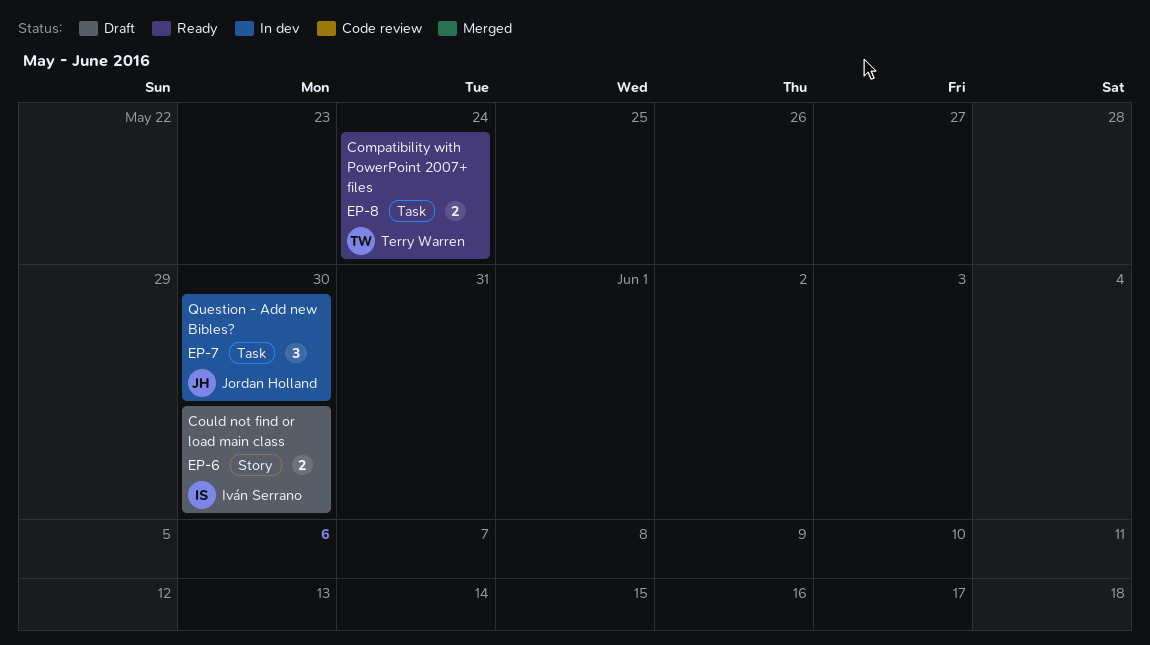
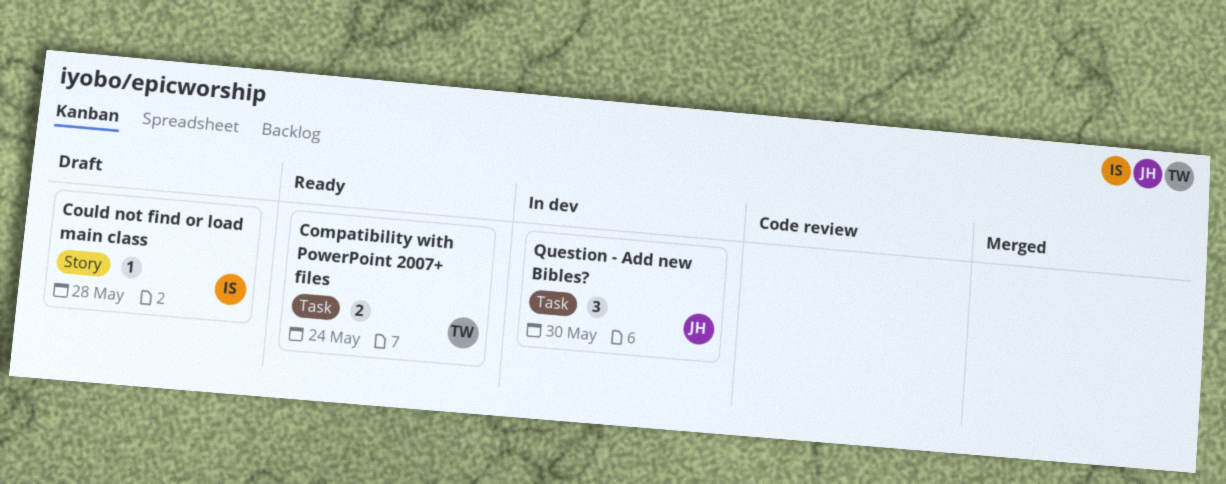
Could not find or load main class, estimate: 2 -> 1
Could not find or load main class, due: May 30 -> May 28

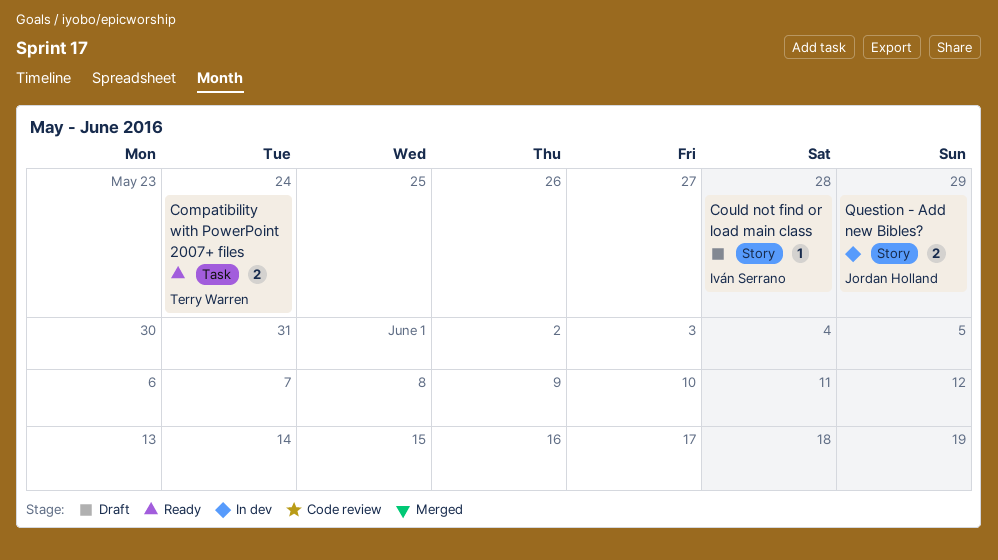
Question - Add new Bibles?, label: Task -> Story
Question - Add new Bibles?, estimate: 3 -> 2
Question - Add new Bibles?, due: May 30 -> May 29

